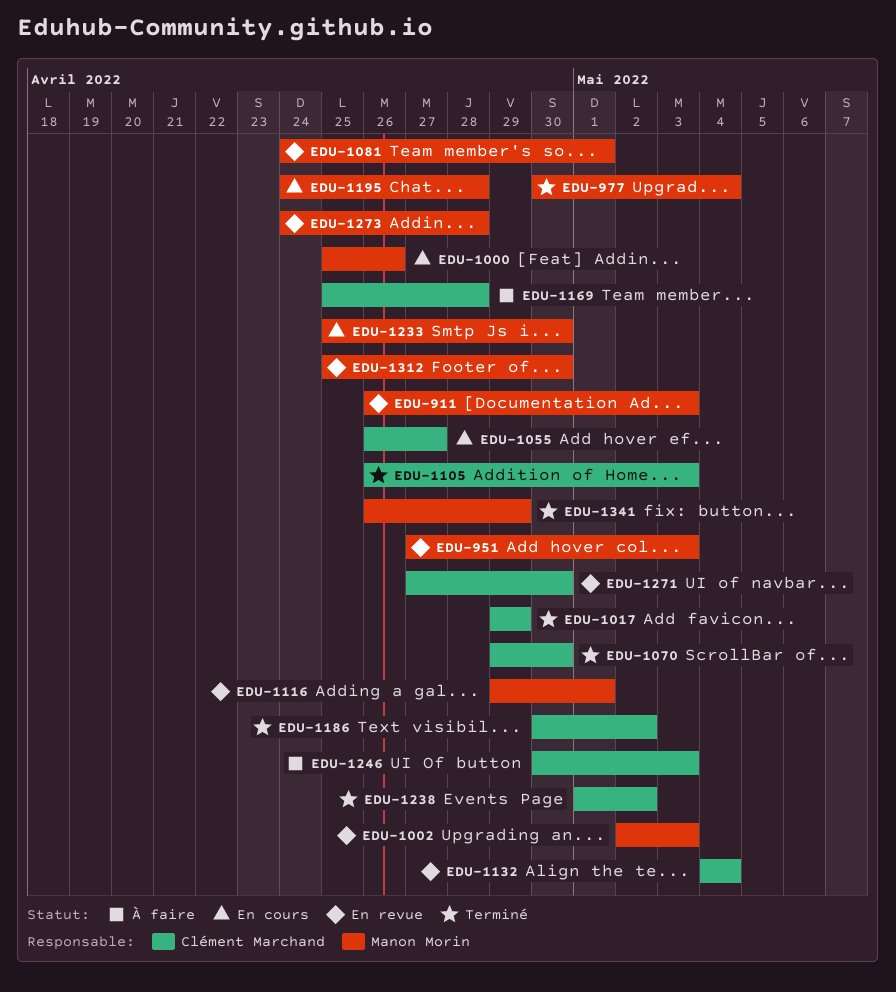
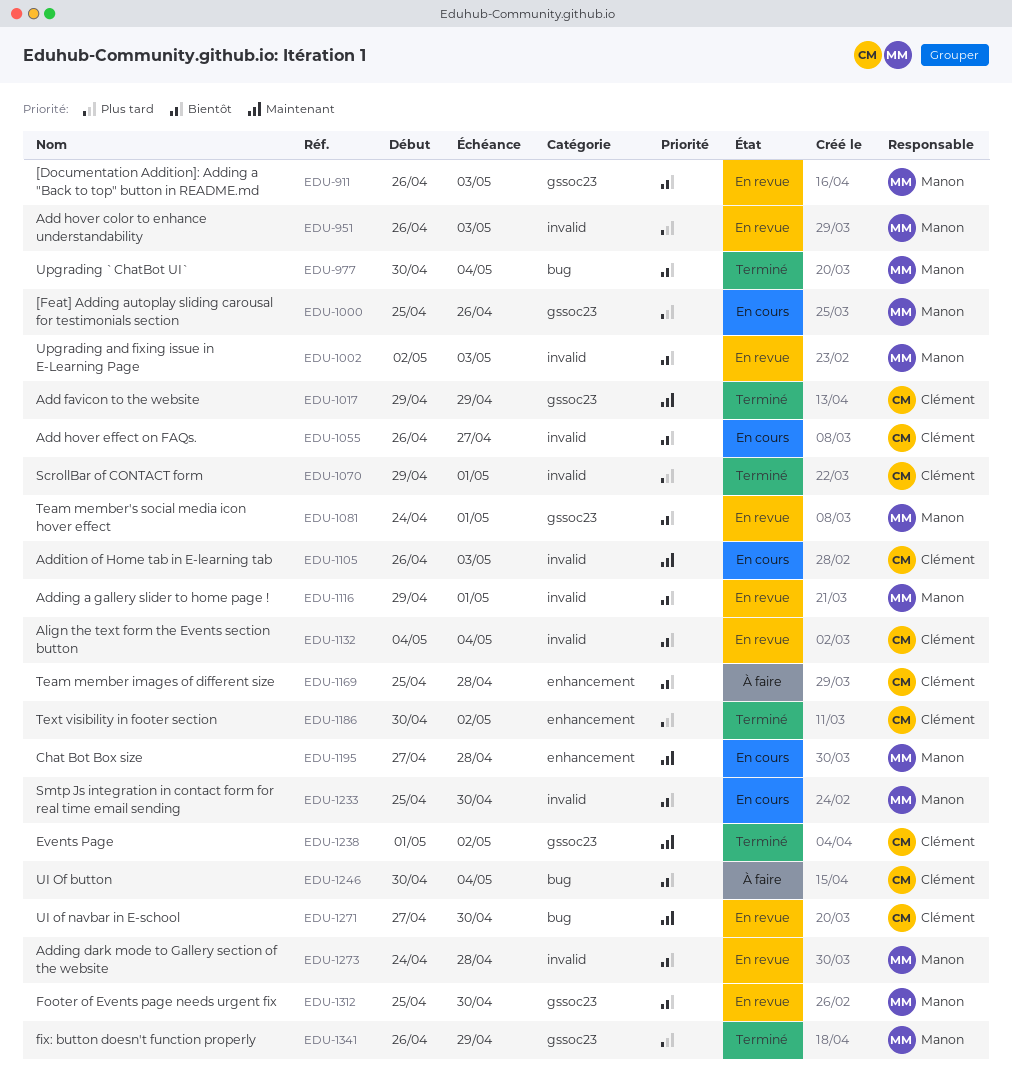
EDU-951, start: Apr 27 -> Apr 26
EDU-1070, due: Apr 30 -> May 1
EDU-1105, status: Terminé -> En cours
EDU-1195, start: Apr 24 -> Apr 27
EDU-1246, due: May 3 -> May 4

